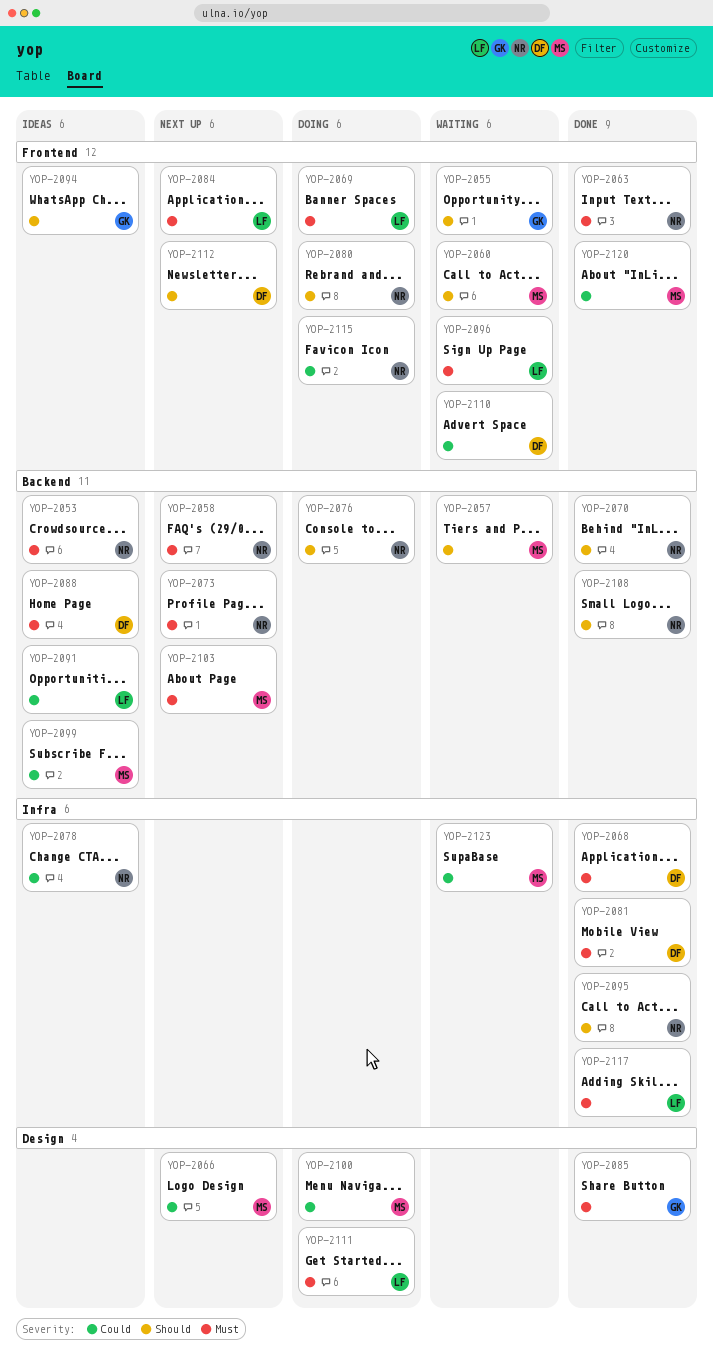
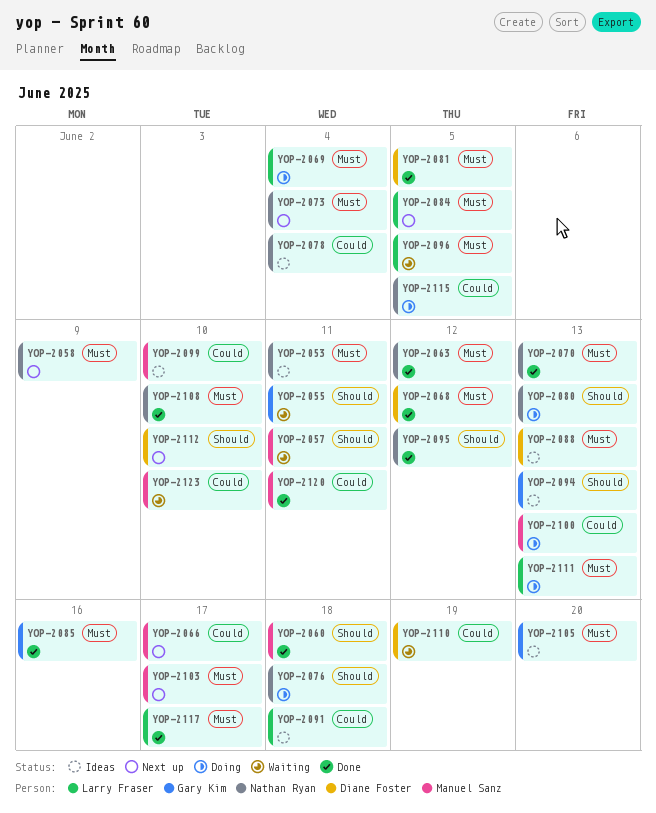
YOP-2060, status: Waiting -> Done
YOP-2070, priority: Should -> Must
YOP-2105: none -> present
YOP-2108, priority: Should -> Must

